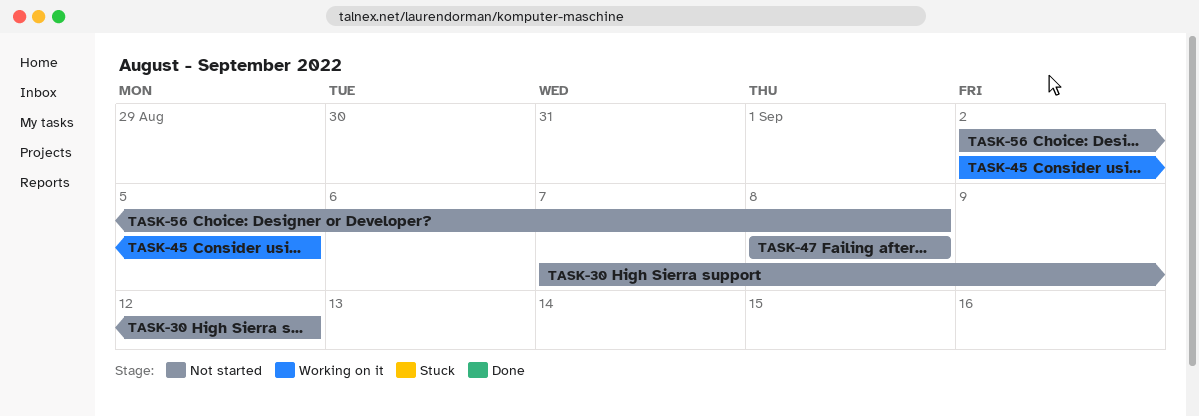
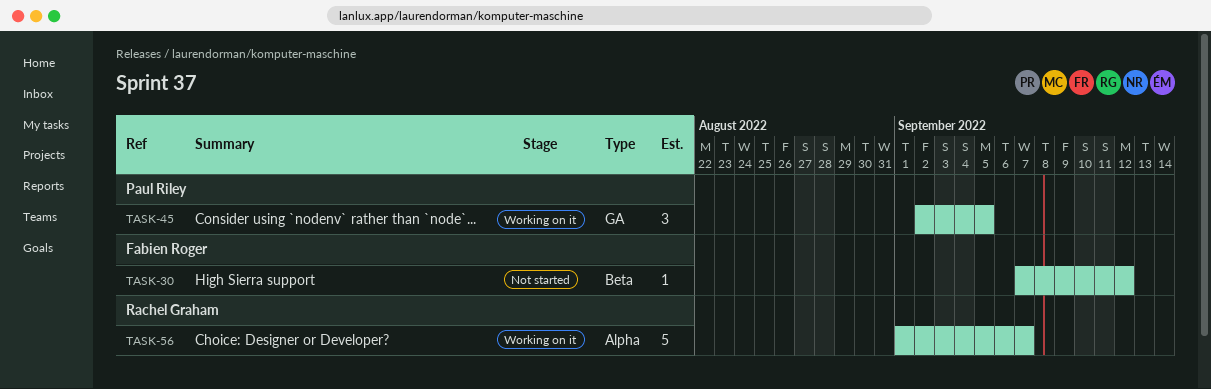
TASK-47: present -> none
TASK-56, status: Not started -> Working on it
TASK-56, start: Sep 2 -> Sep 1
TASK-56, due: Sep 8 -> Sep 7

